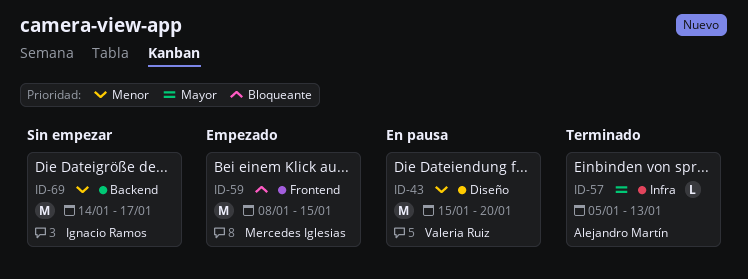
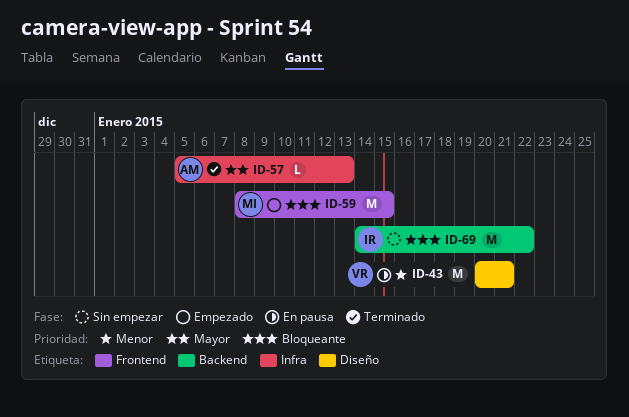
ID-43, start: Jan 15 -> Jan 20
ID-43, due: Jan 20 -> Jan 21
ID-69, priority: Menor -> Bloqueante
ID-69, due: Jan 17 -> Jan 22

